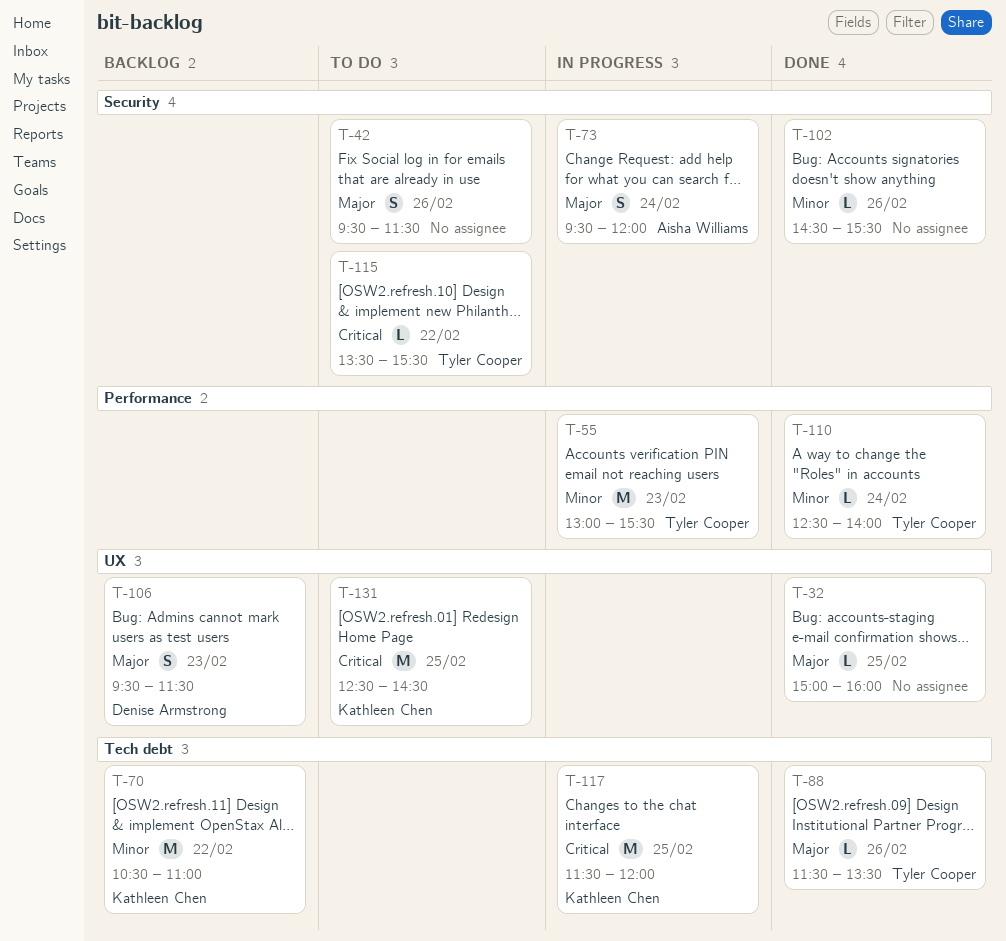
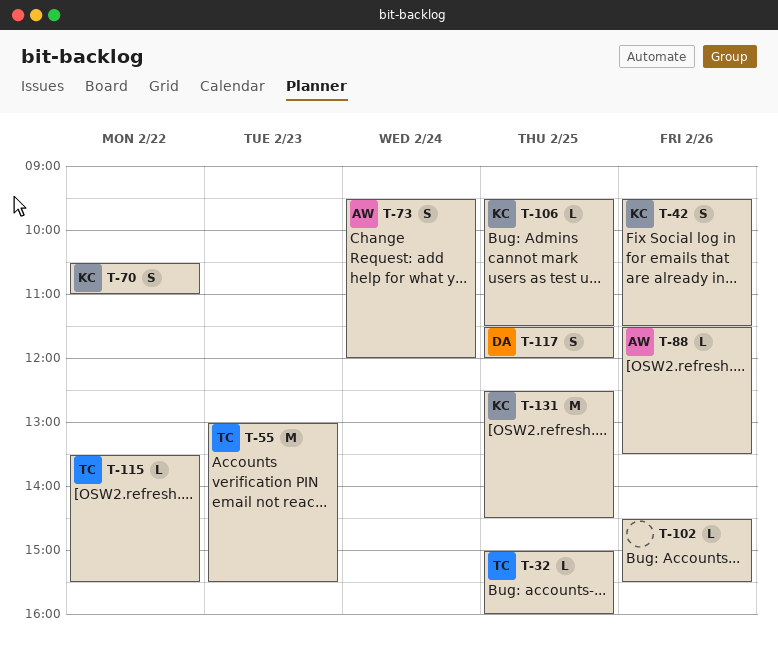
T-32, owner: none -> Tyler Cooper
T-42, owner: none -> Kathleen Chen
T-70, estimate: M -> S
T-88, owner: Tyler Cooper -> Aisha Williams
T-106, owner: Denise Armstrong -> Kathleen Chen
T-106, estimate: S -> L
T-106, day: Feb 23 -> Feb 25
T-110: present -> none
T-117, owner: Kathleen Chen -> Denise Armstrong
T-117, estimate: M -> S

